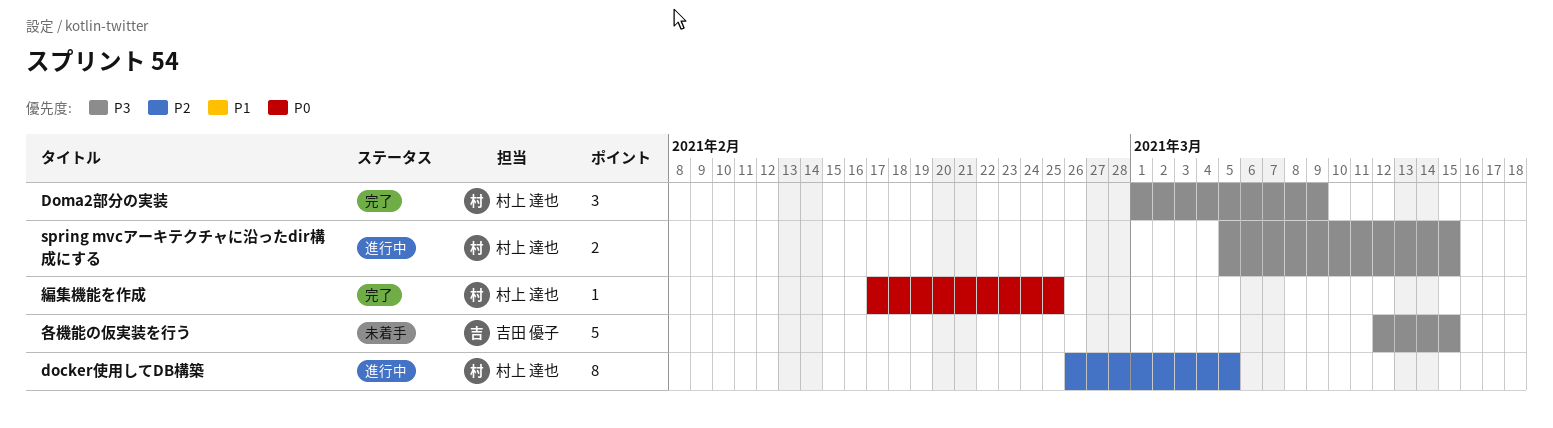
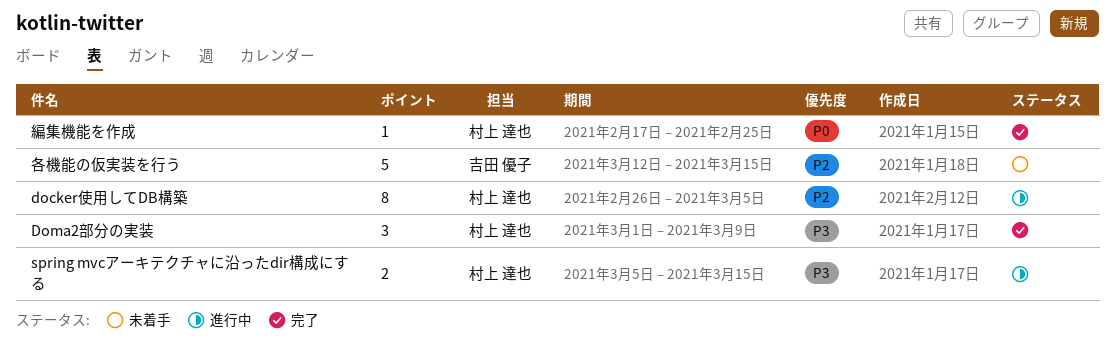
各機能の仮実装を行う, priority: P3 -> P2

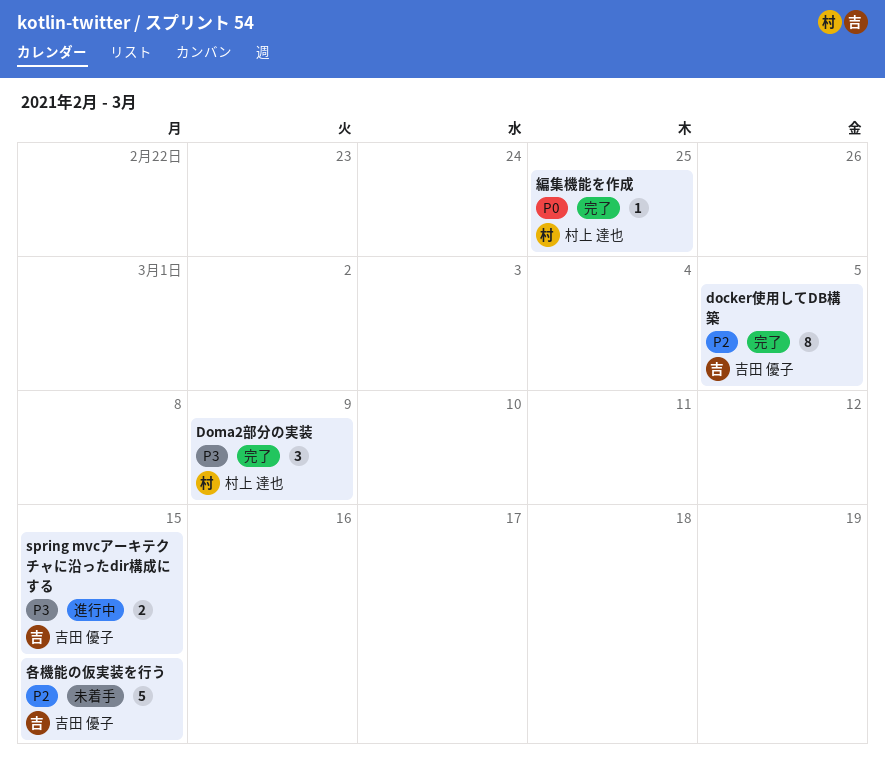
docker使用してDB構築, status: 進行中 -> 完了
docker使用してDB構築, owner: 村上 達也 -> 吉田 優子
spring mvcアーキテクチャに沿ったdir構成にする, owner: 村上 達也 -> 吉田 優子

